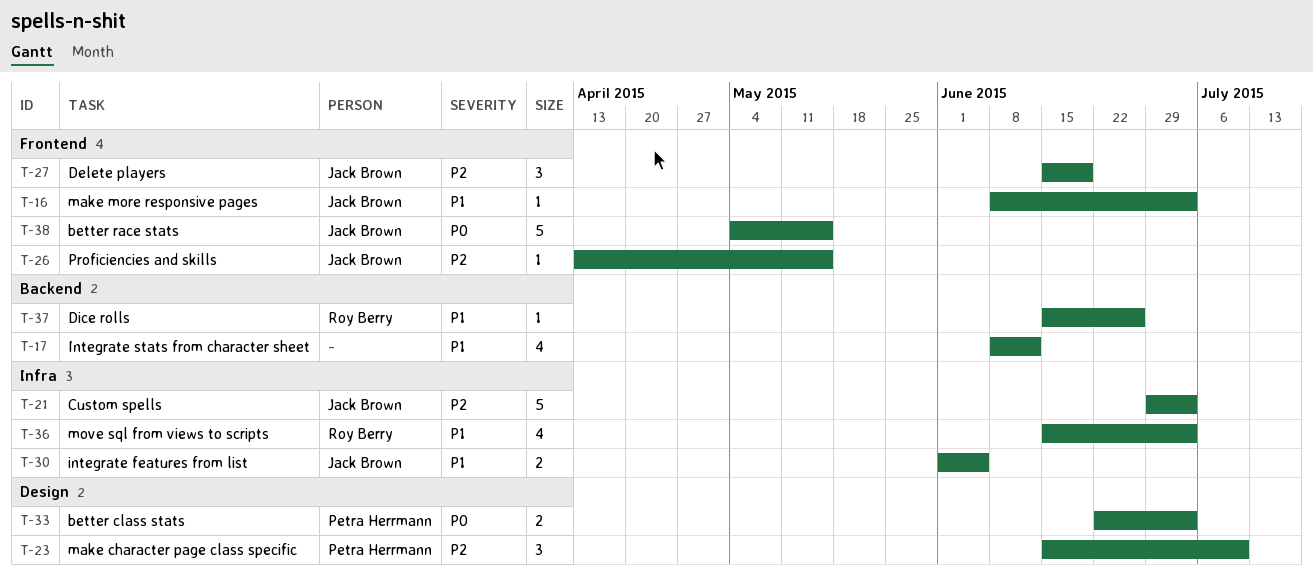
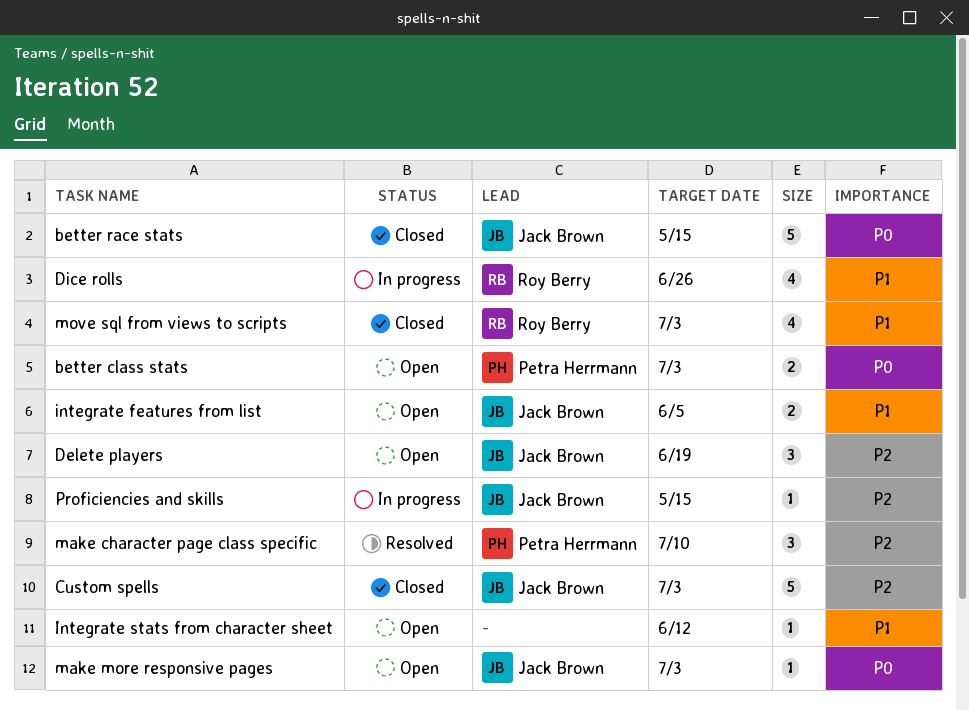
Dice rolls, estimate: 1 -> 4
Integrate stats from character sheet, estimate: 4 -> 1
make more responsive pages, priority: P1 -> P0

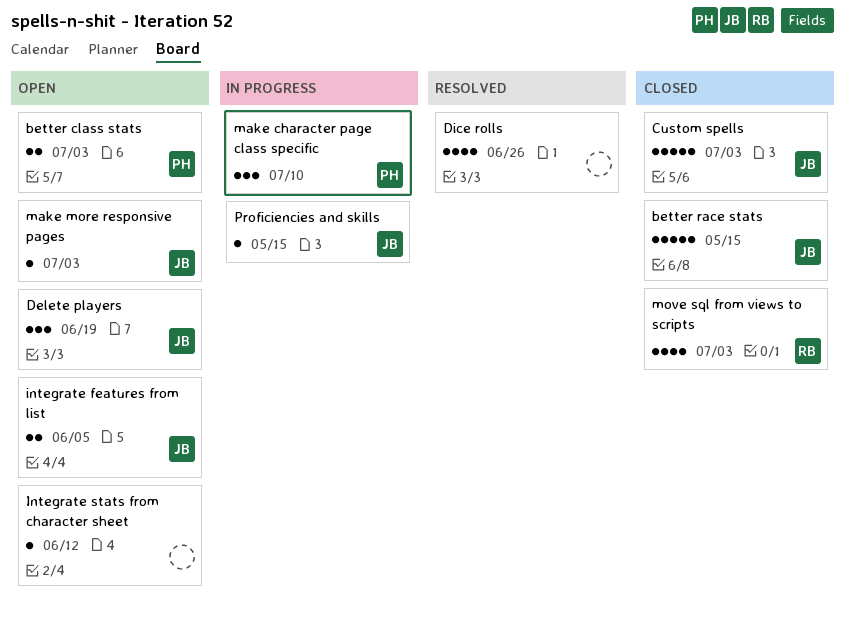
Dice rolls, status: In progress -> Resolved
Dice rolls, owner: Roy Berry -> none
make character page class specific, status: Resolved -> In progress

